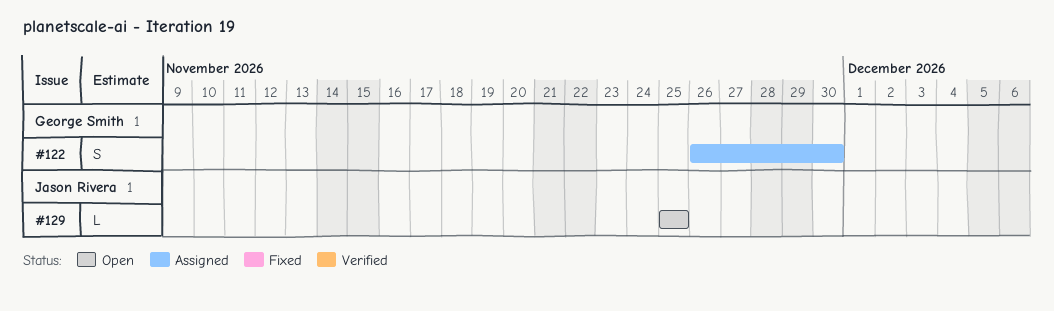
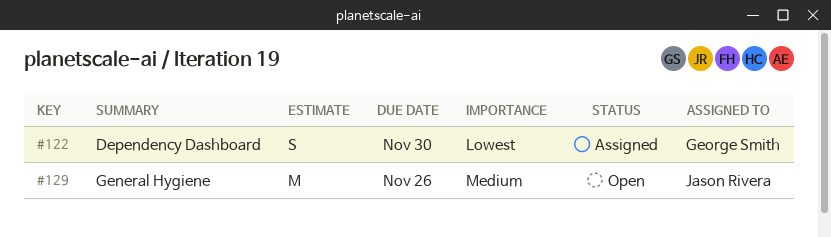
#129, estimate: L -> M
#129, due: Nov 25 -> Nov 26

